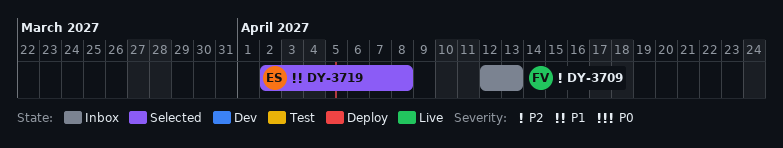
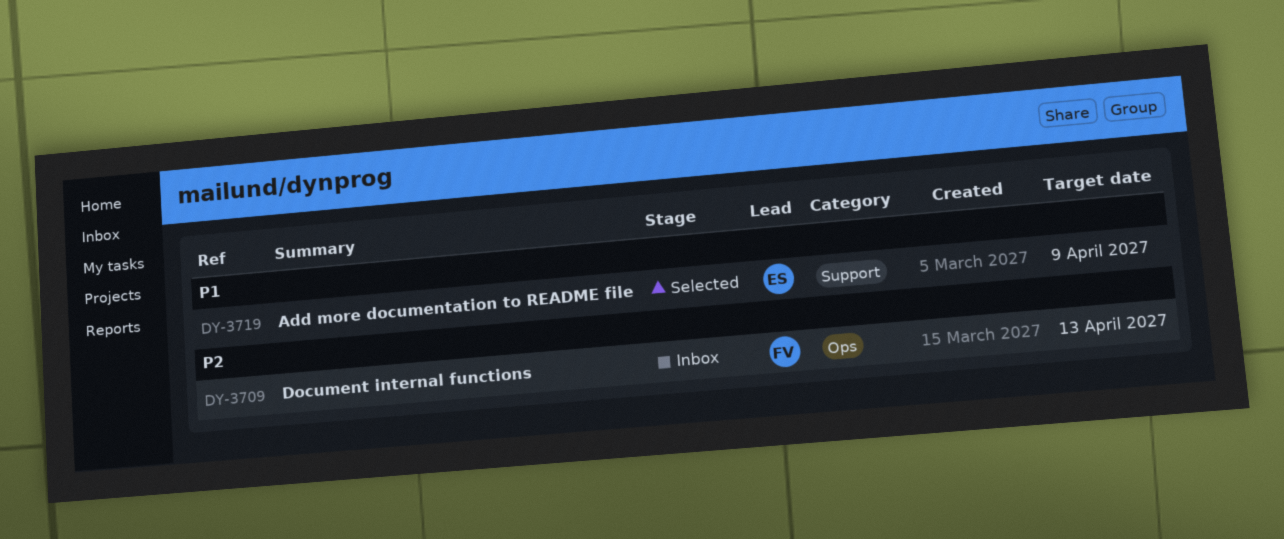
DY-3719, due: Apr 8 -> Apr 9

